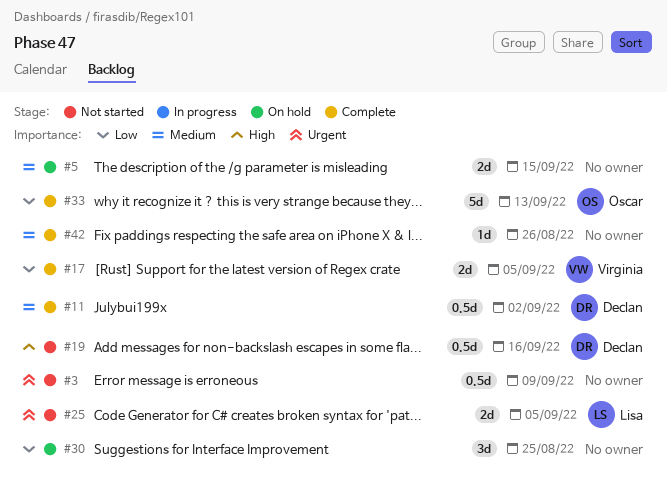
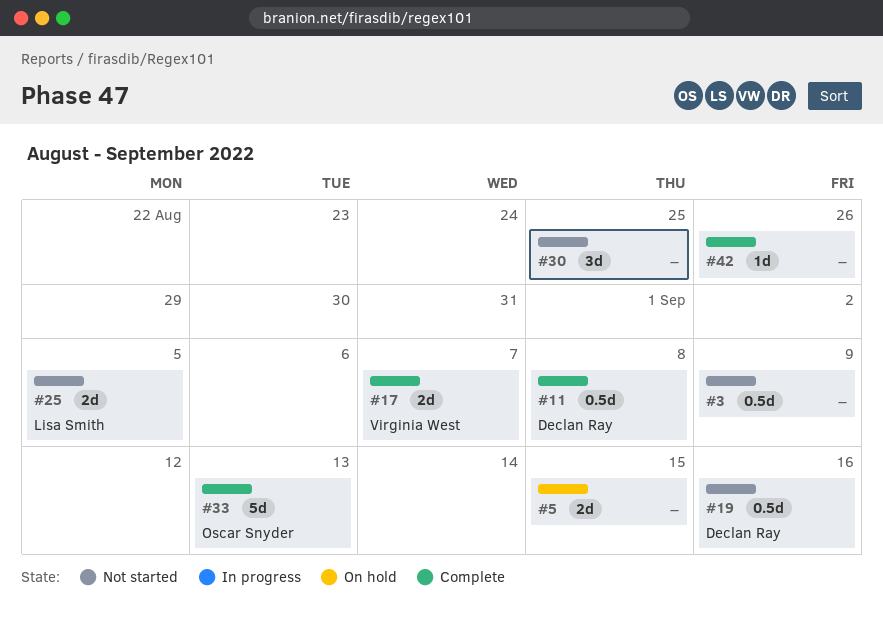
#11, due: Sep 2 -> Sep 8
#17, due: Sep 5 -> Sep 7
#30, status: On hold -> Not started

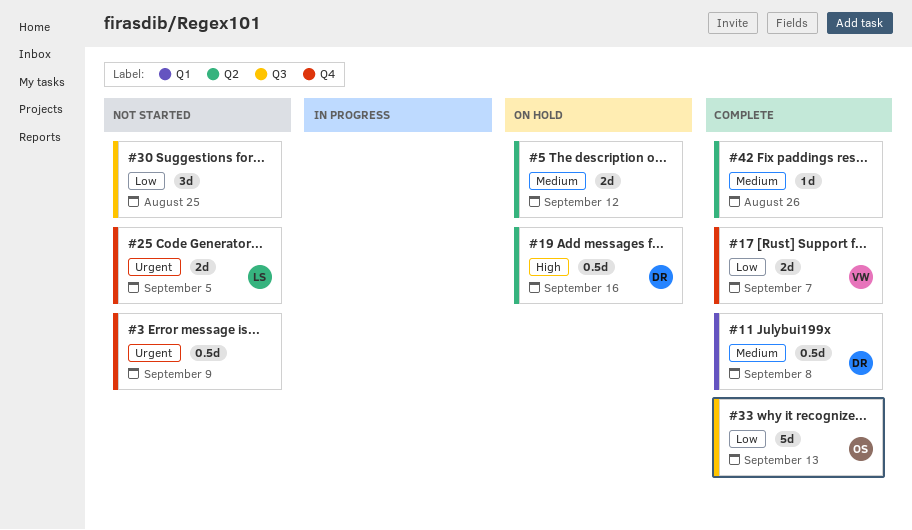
#5, due: Sep 15 -> Sep 12
#19, status: Not started -> On hold

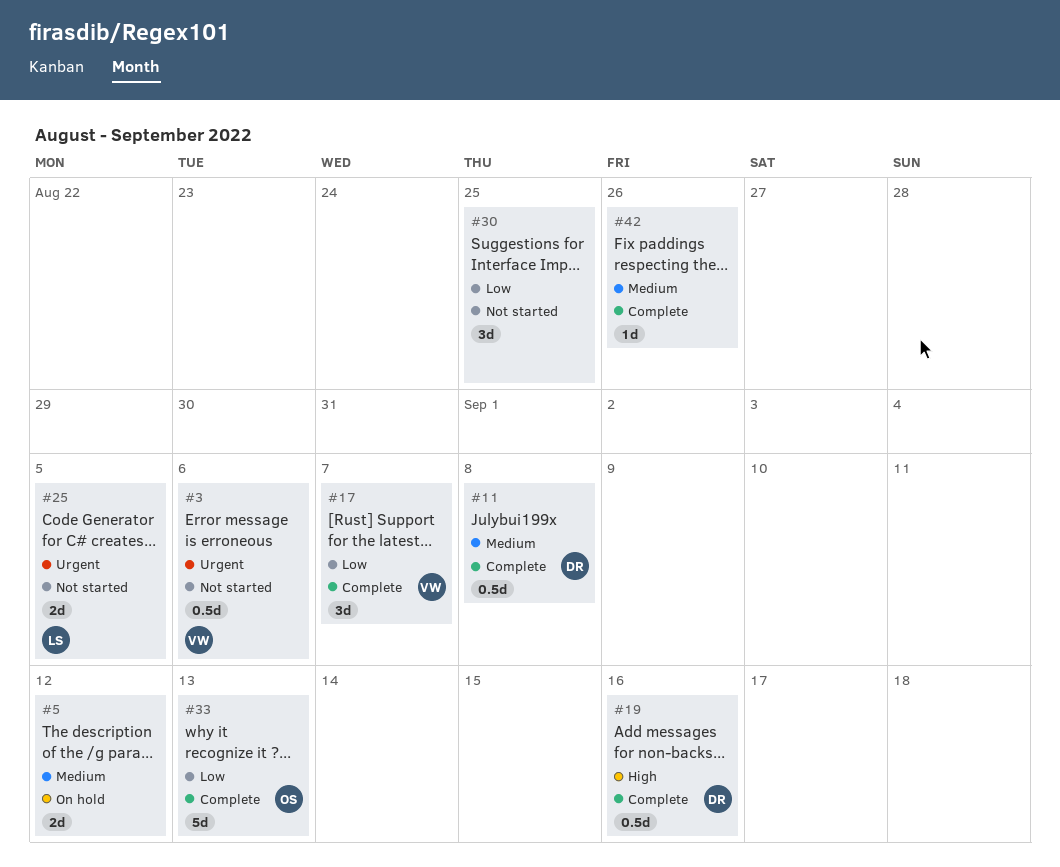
#3, owner: none -> VW
#3, due: Sep 9 -> Sep 6
#17, estimate: 2d -> 3d
#19, status: On hold -> Complete

